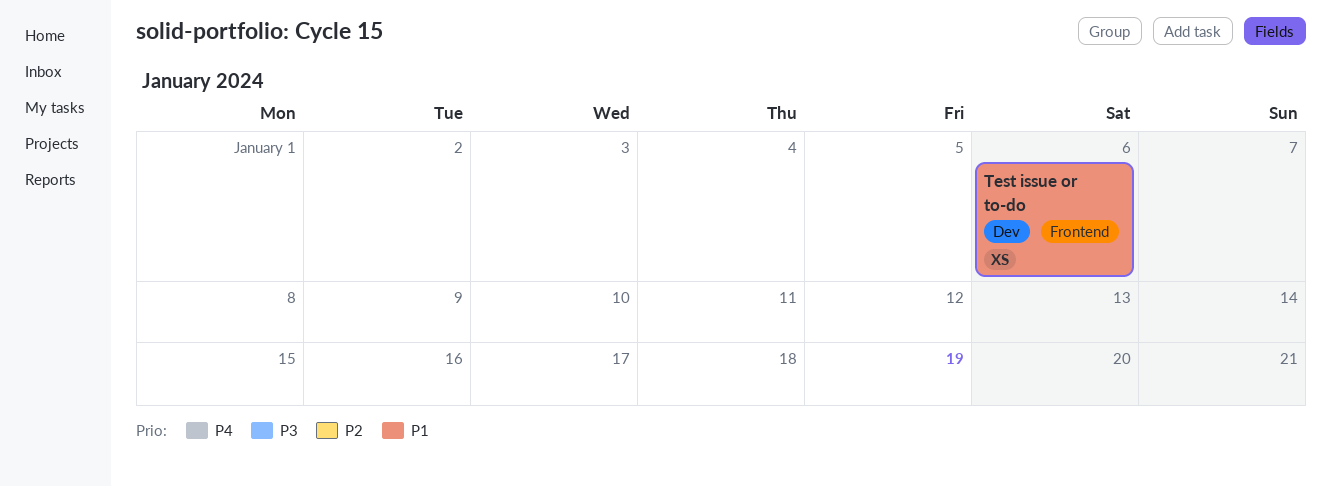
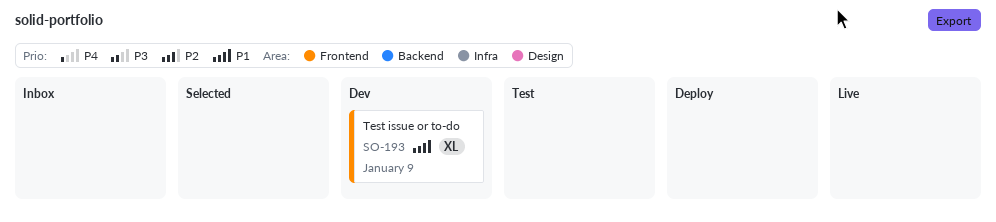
Test issue or to-do, estimate: XS -> XL
Test issue or to-do, due: Jan 6 -> Jan 9

